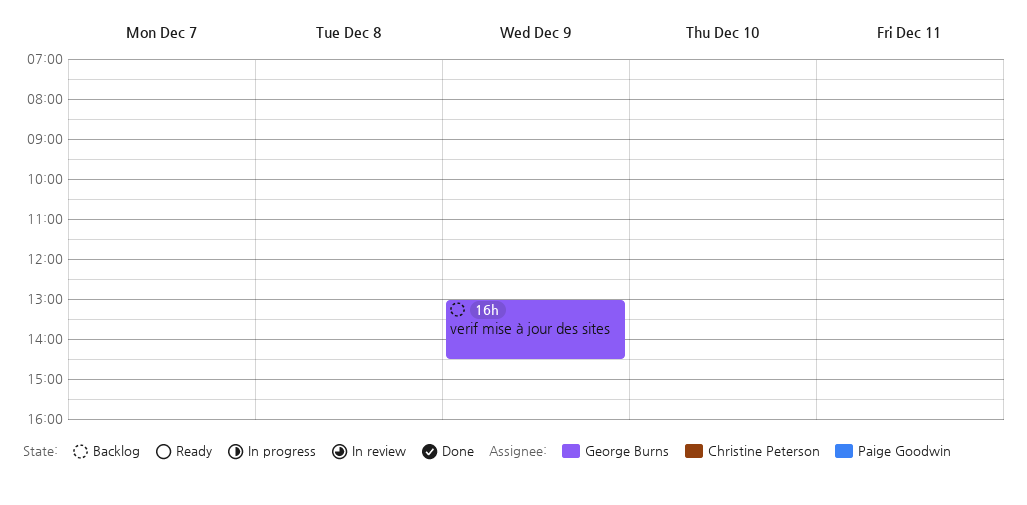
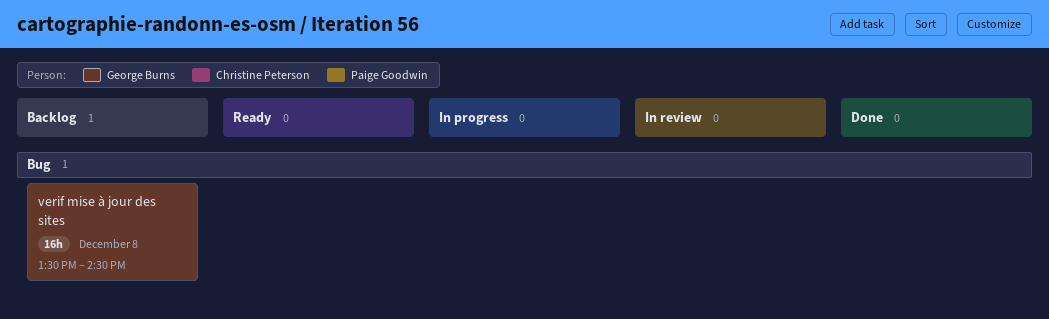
verif mise à jour des sites, day: Dec 9 -> Dec 8
verif mise à jour des sites, begins: 13:00 -> 13:30

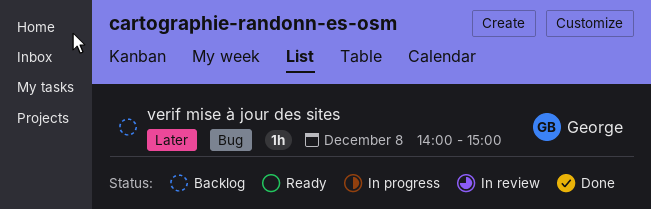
verif mise à jour des sites, estimate: 16h -> 1h
verif mise à jour des sites, begins: 13:30 -> 14:00
verif mise à jour des sites, ends: 14:30 -> 15:00

